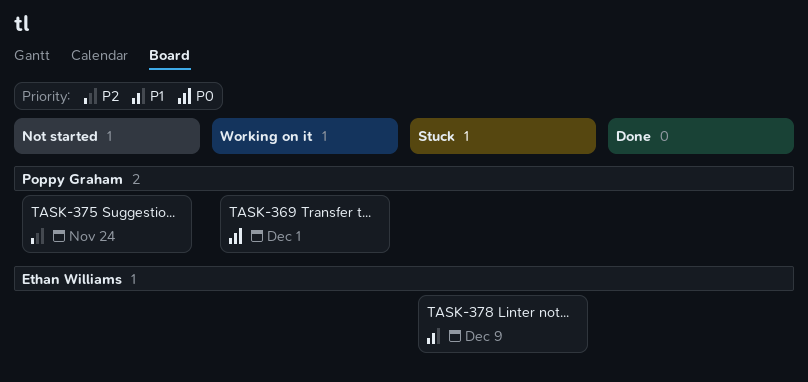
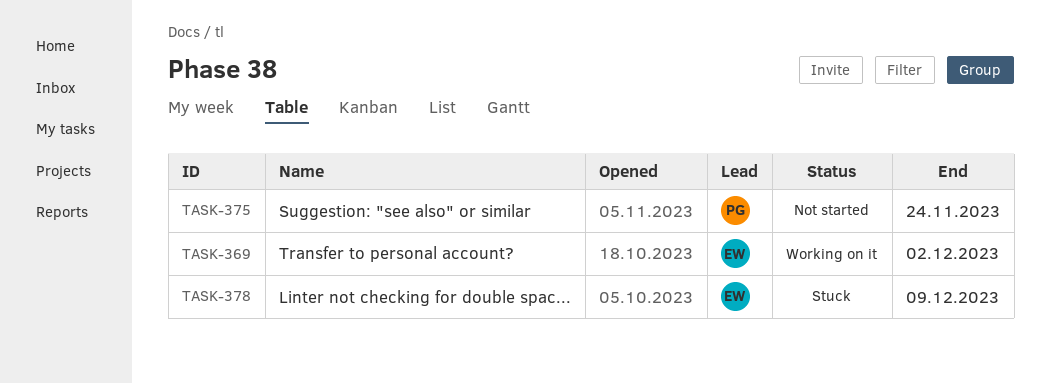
TASK-369, owner: Poppy Graham -> Ethan Williams
TASK-369, due: Dec 1 -> Dec 2

